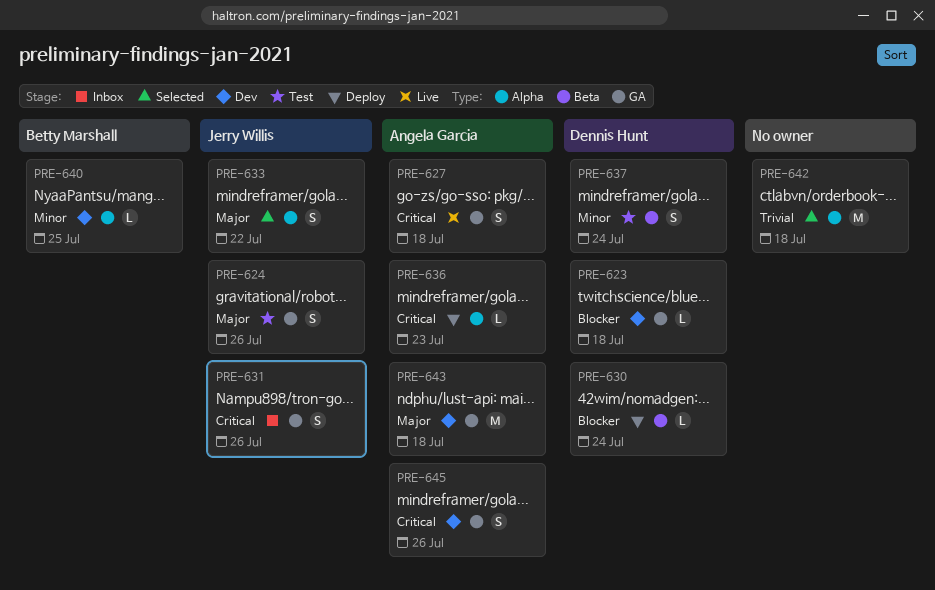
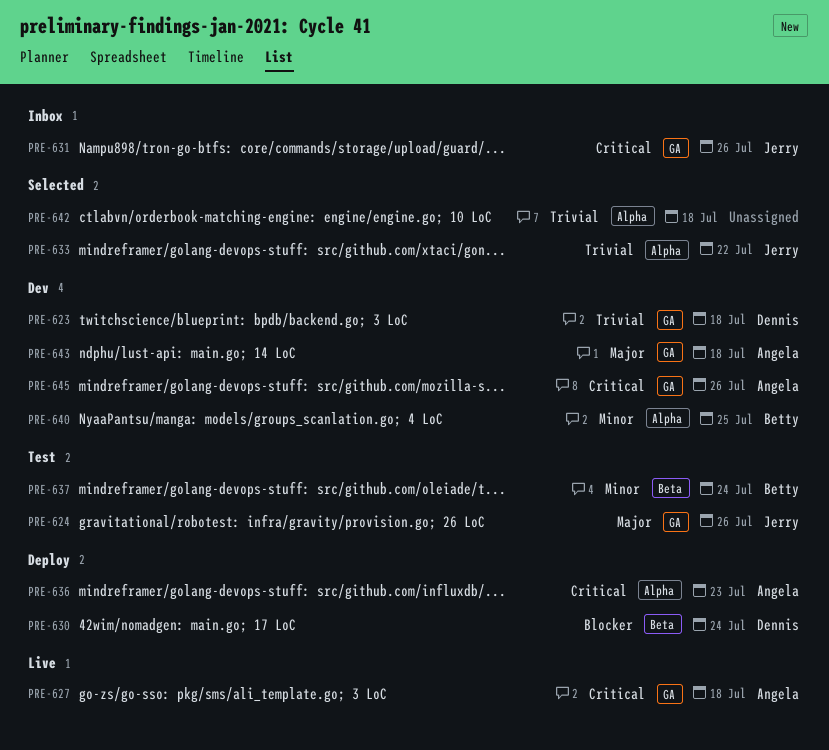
PRE-623, priority: Blocker -> Trivial
PRE-633, priority: Major -> Trivial
PRE-637, owner: Dennis Hunt -> Betty Marshall

